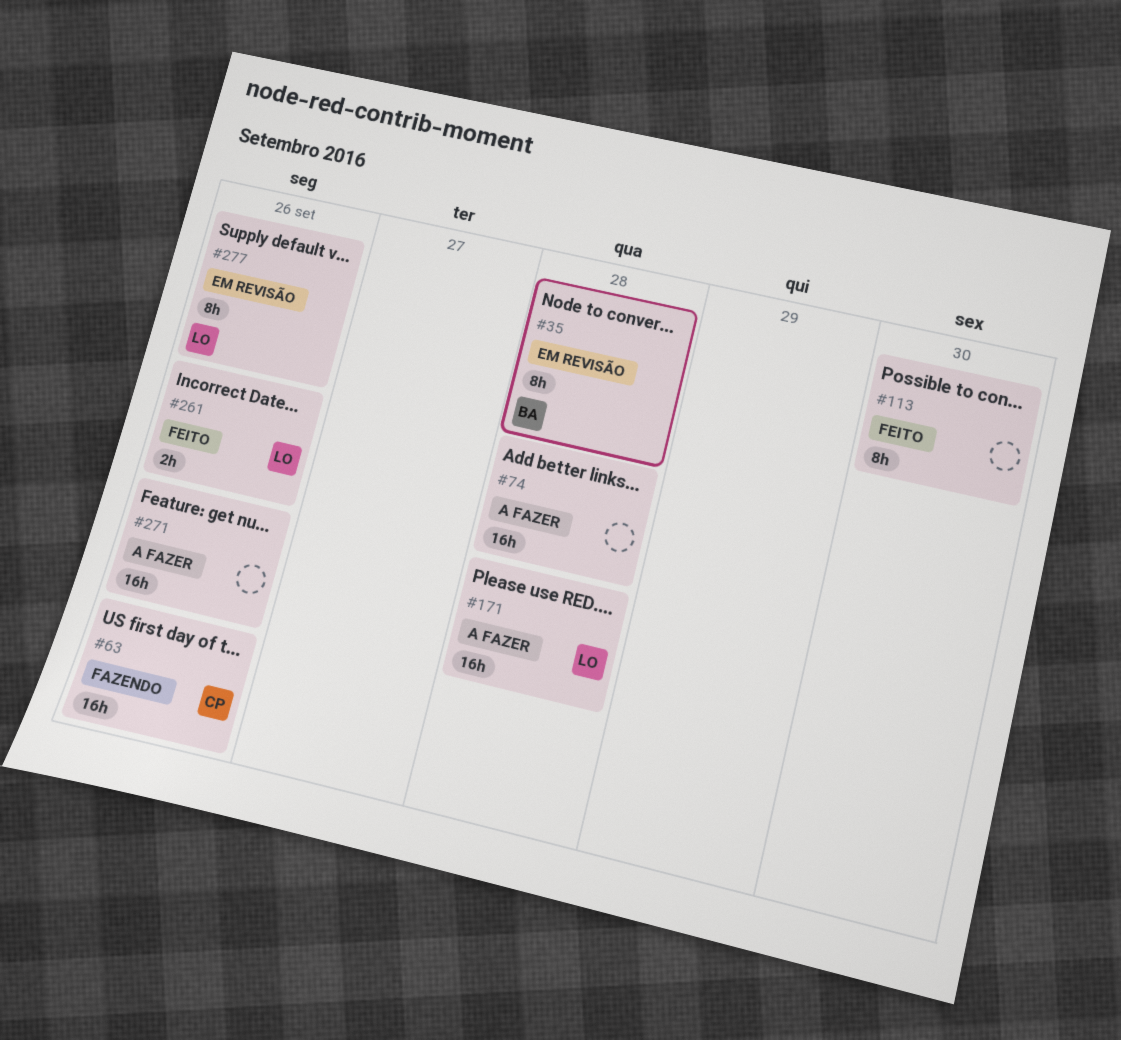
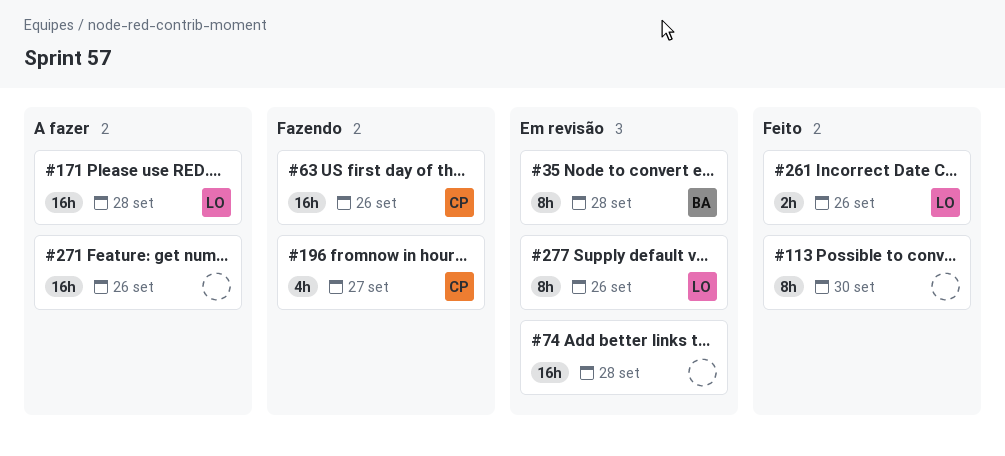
#74, status: A fazer -> Em revisão
#196: none -> present

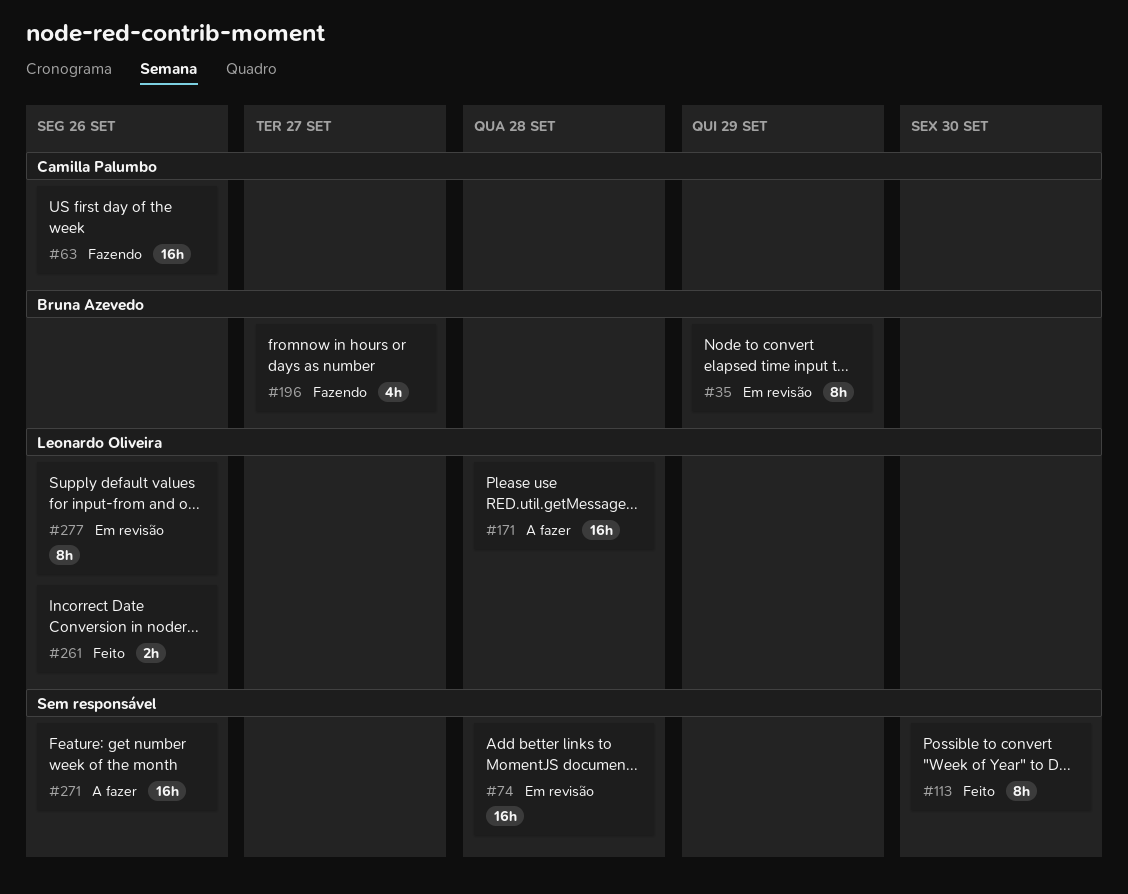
#35, due: Sep 28 -> Sep 29
#196, owner: Camilla Palumbo -> Bruna Azevedo

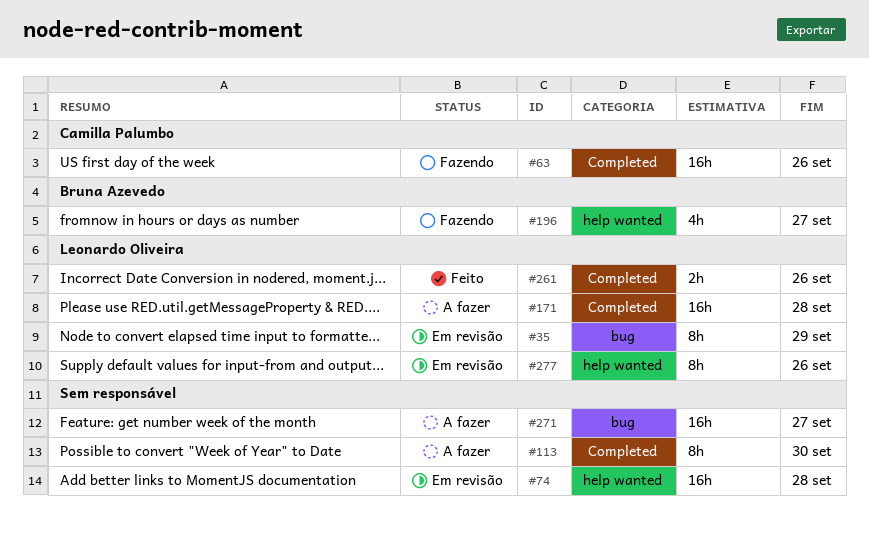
#35, owner: Bruna Azevedo -> Leonardo Oliveira
#113, status: Feito -> A fazer
#271, due: Sep 26 -> Sep 27

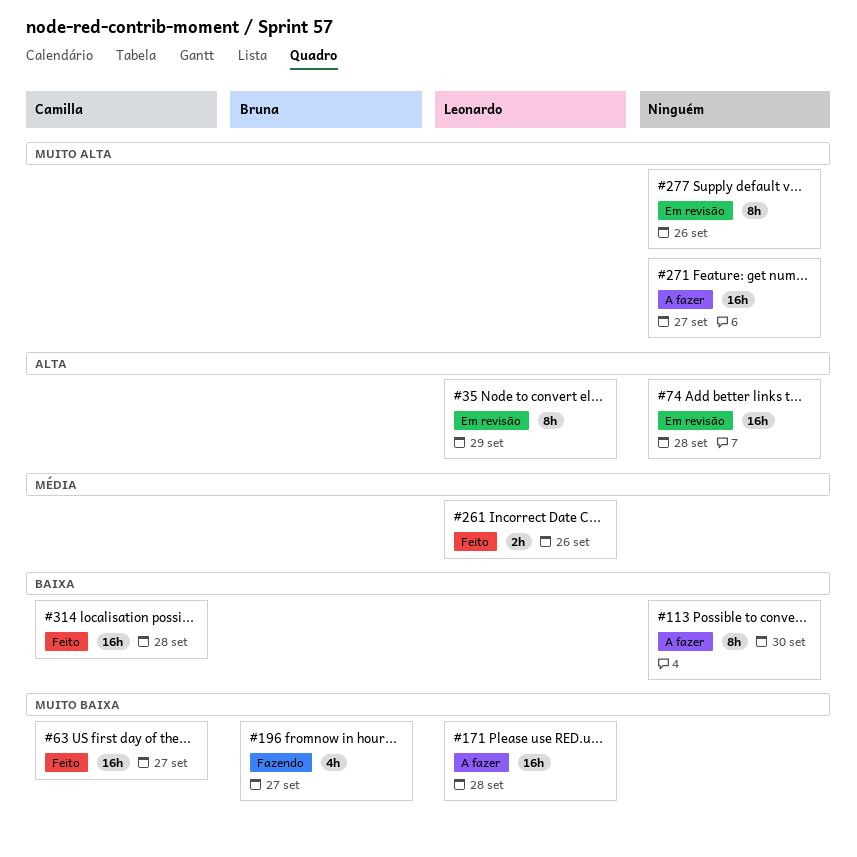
#63, status: Fazendo -> Feito
#63, due: Sep 26 -> Sep 27
#277, owner: Leonardo Oliveira -> none
#314: none -> present

